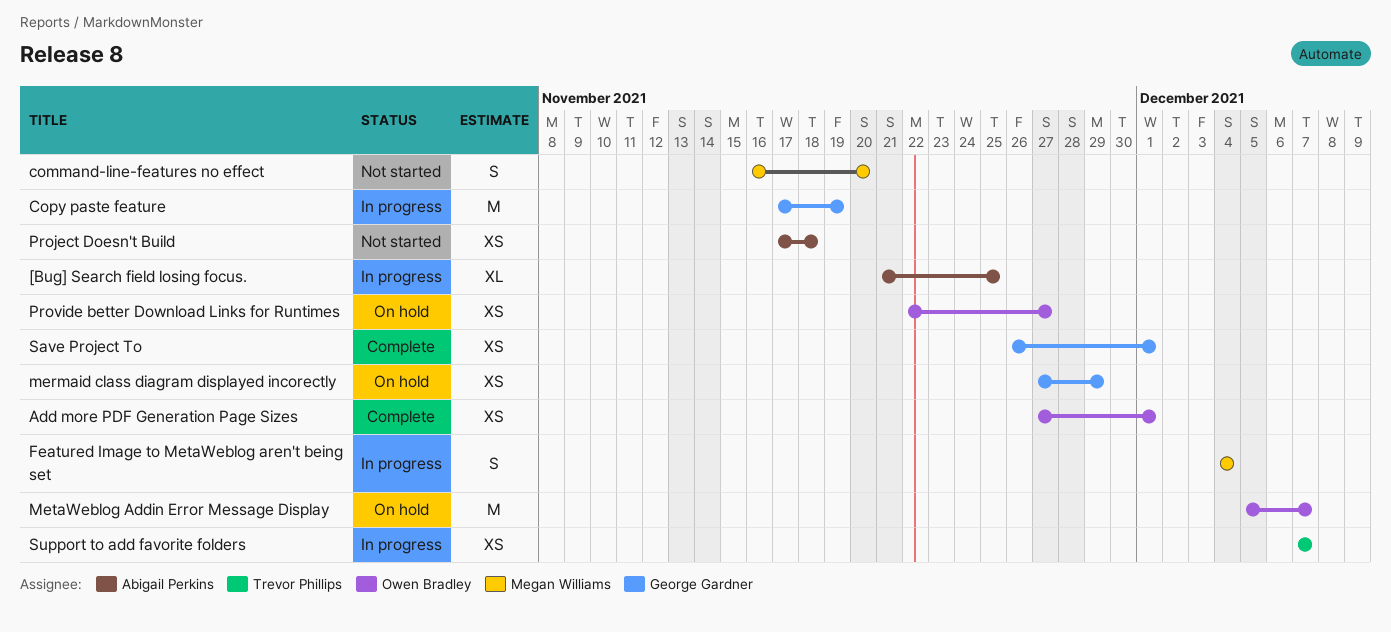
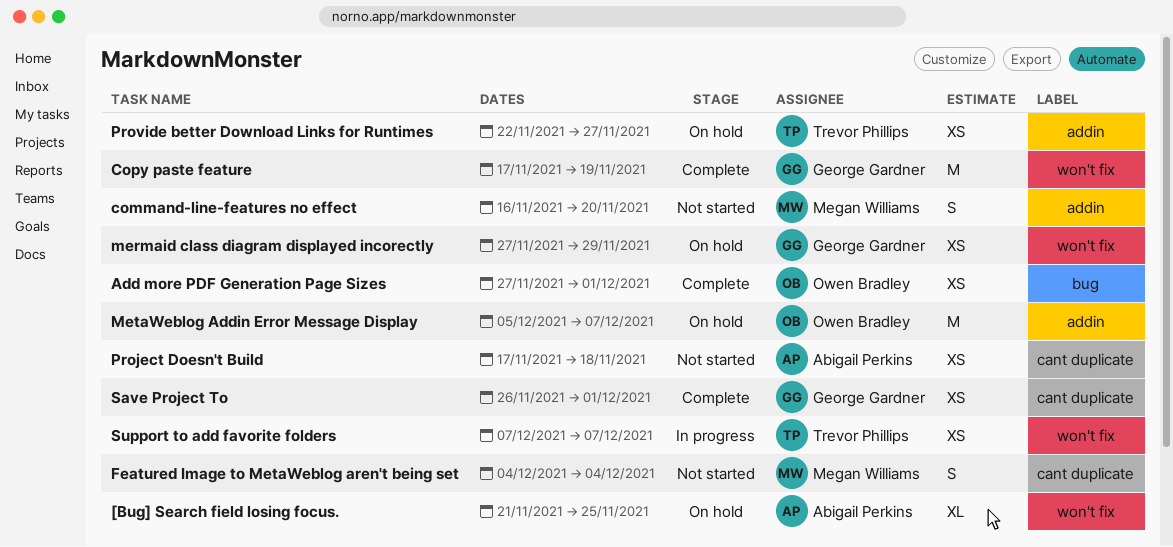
[Bug] Search field losing focus., status: In progress -> On hold
Copy paste feature, status: In progress -> Complete
Featured Image to MetaWeblog aren't being set, status: In progress -> Not started
Provide better Download Links for Runtimes, owner: Owen Bradley -> Trevor Phillips

